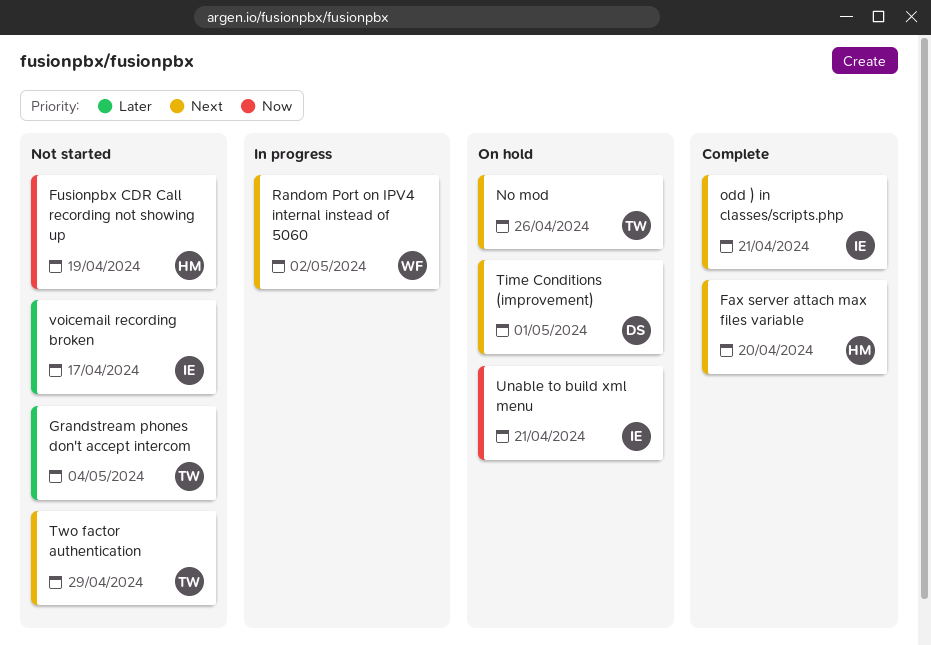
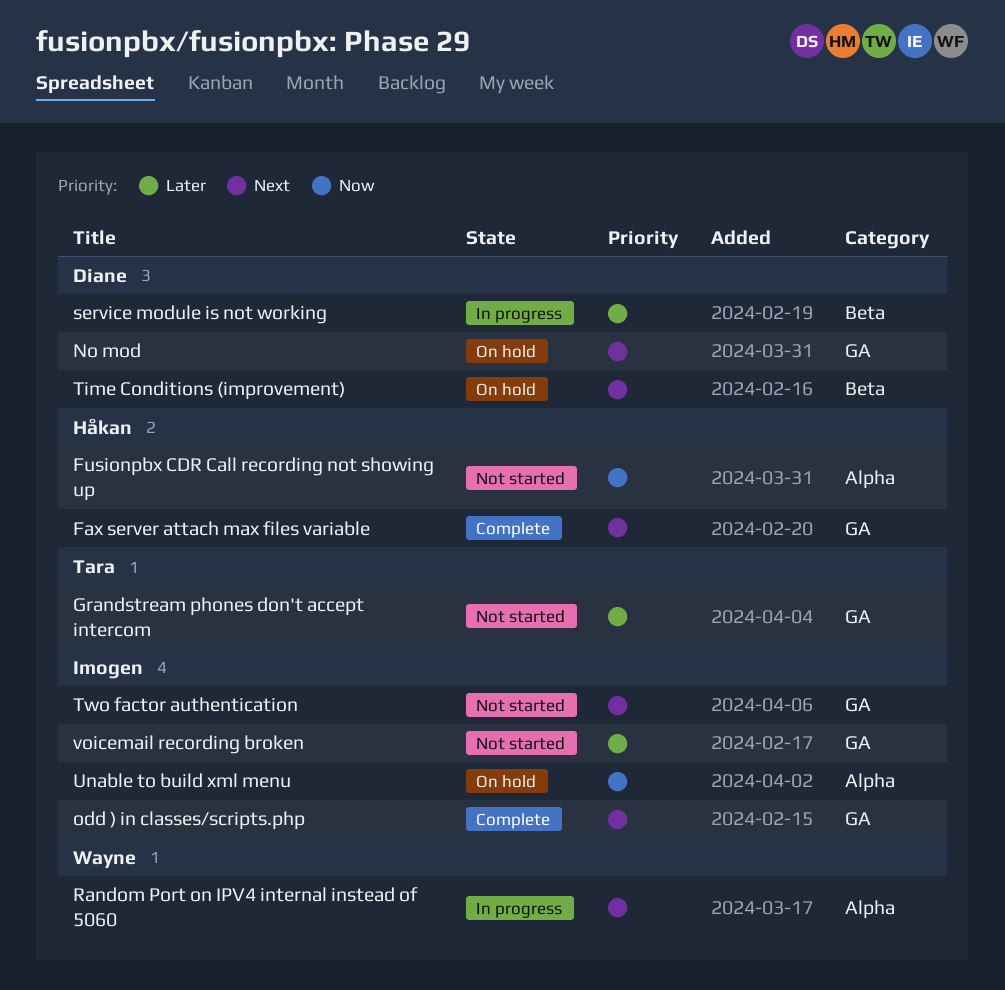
No mod, owner: Tara -> Diane
service module is not working: none -> present
Two factor authentication, owner: Tara -> Imogen

